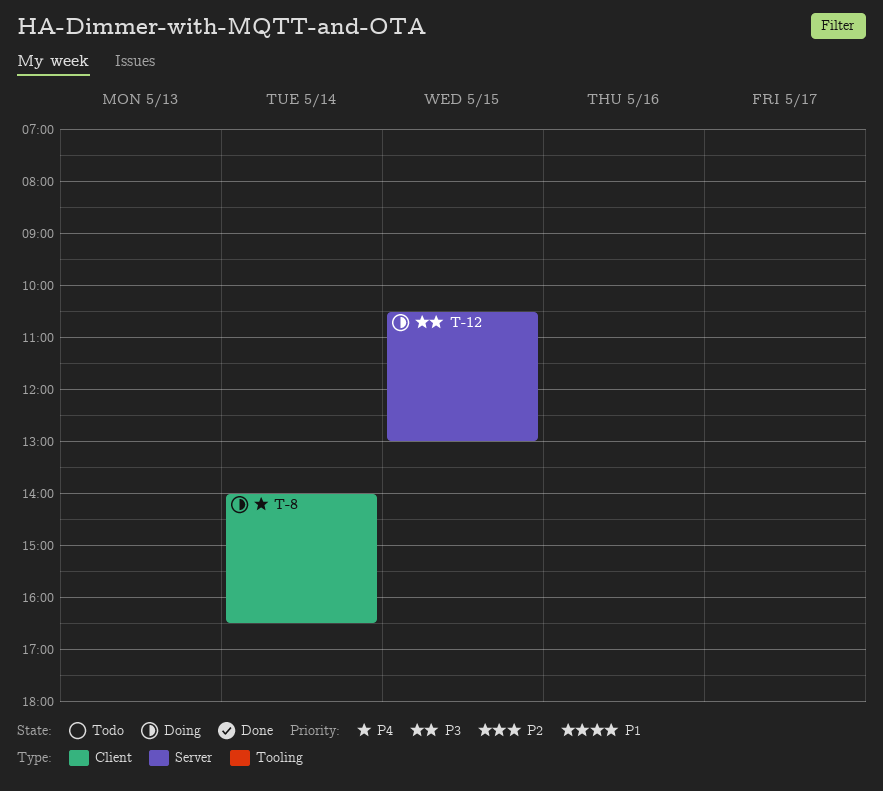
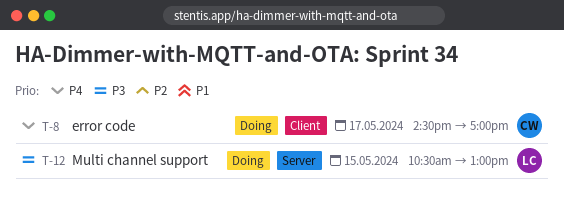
T-8, day: May 14 -> May 17
T-8, begins: 14:00 -> 14:30
T-8, ends: 16:30 -> 17:00

